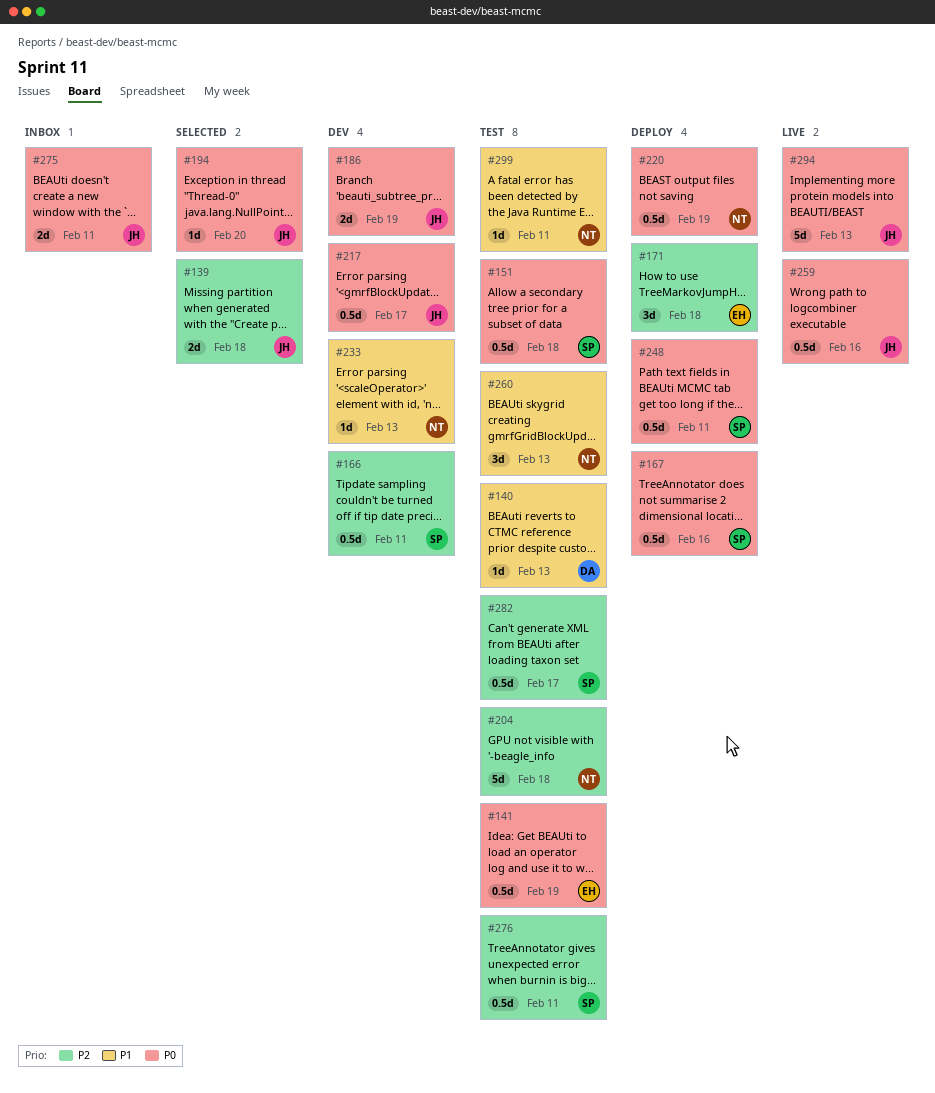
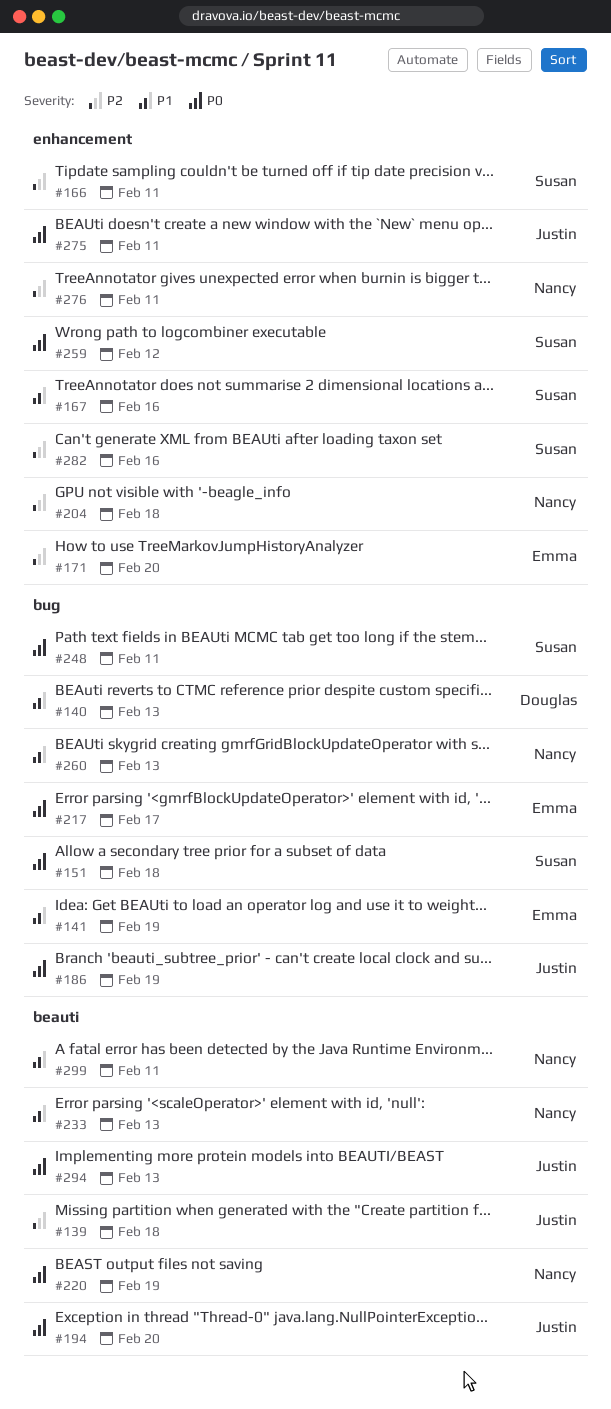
#141, priority: P0 -> P1
#167, priority: P0 -> P1
#171, due: Feb 18 -> Feb 20
#217, owner: Justin -> Emma
#259, owner: Justin -> Susan
#259, due: Feb 16 -> Feb 12
#276, owner: Susan -> Nancy
#282, due: Feb 17 -> Feb 16

